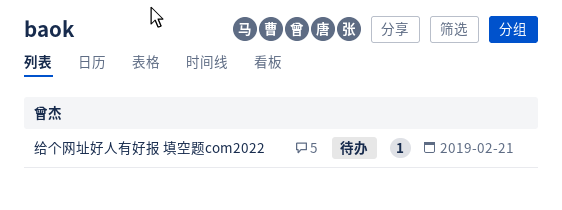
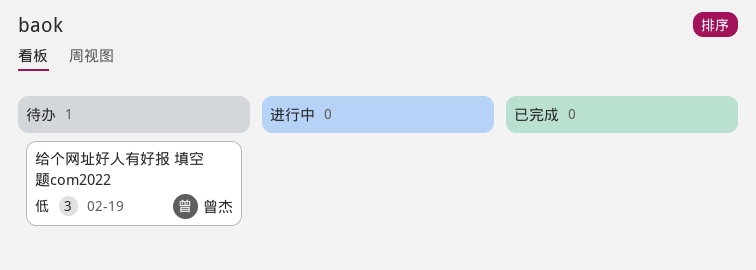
给个网址好人有好报 填空题com2022, estimate: 1 -> 3
给个网址好人有好报 填空题com2022, due: Feb 21 -> Feb 19

